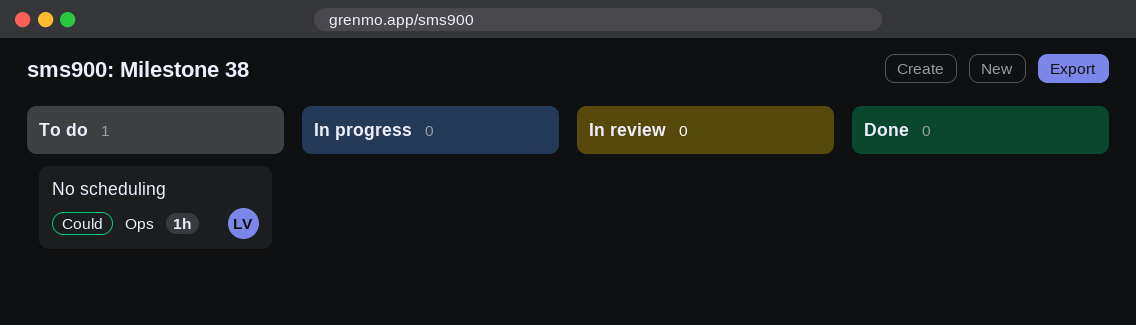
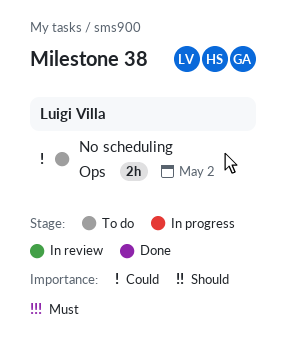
No scheduling, estimate: 1h -> 2h

